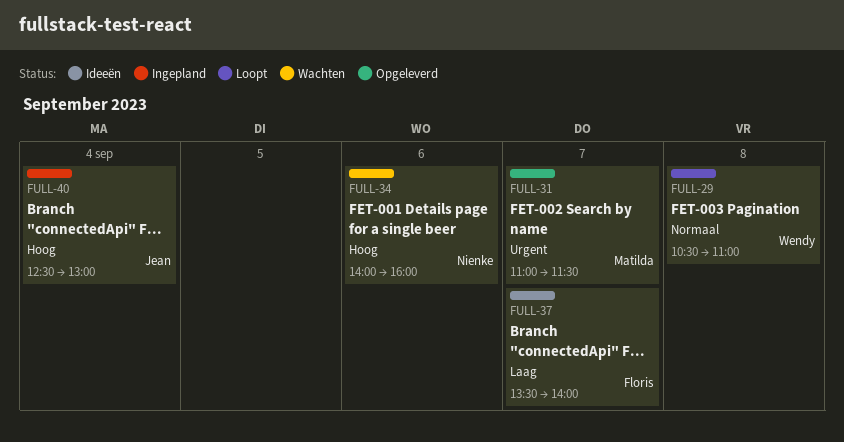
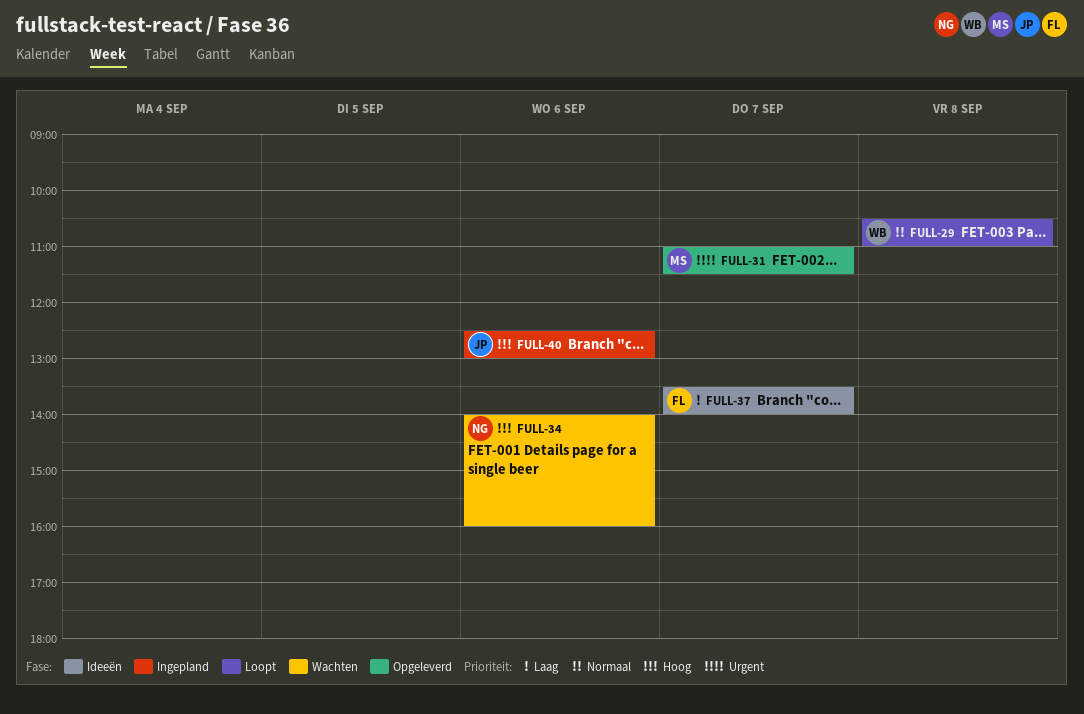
FULL-40, day: Sep 4 -> Sep 6

